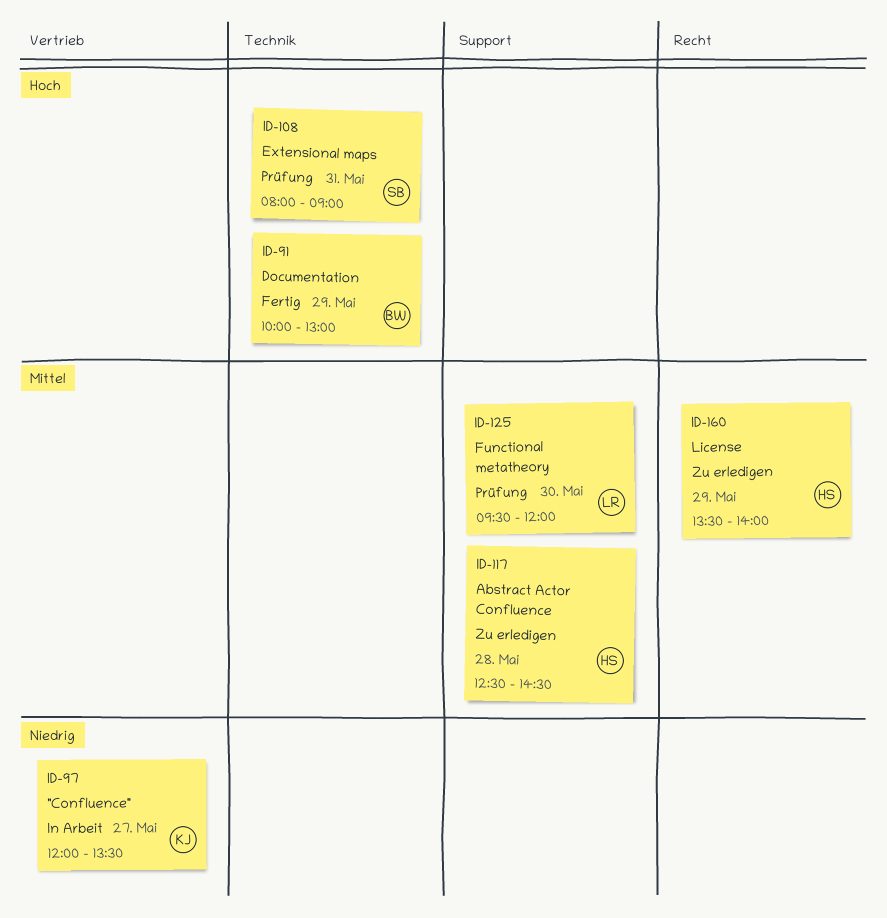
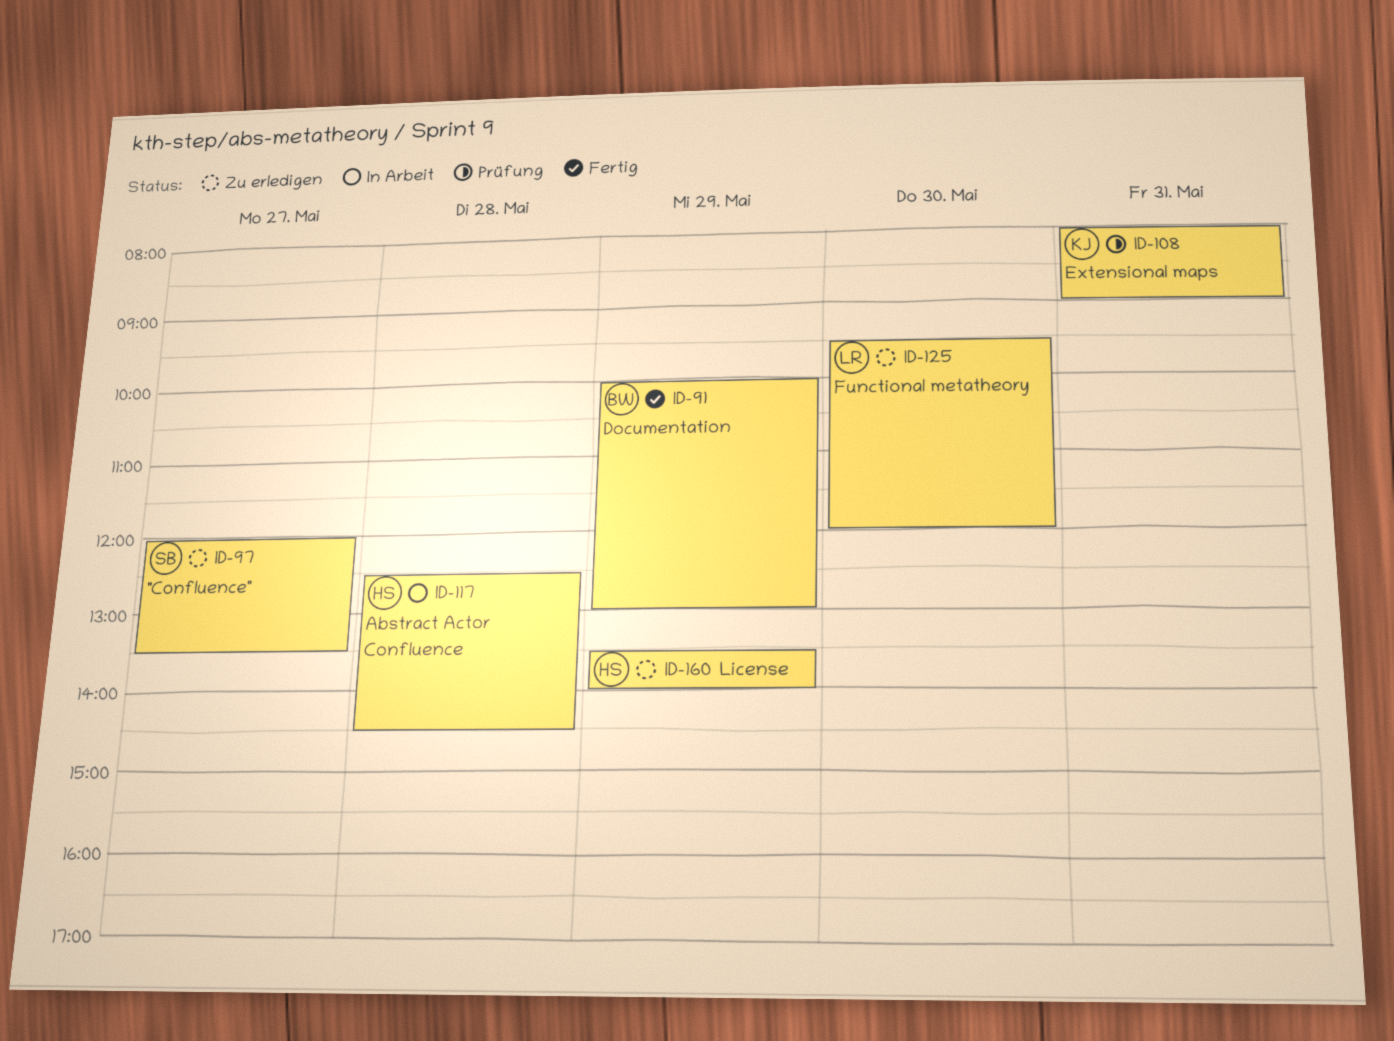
ID-97, status: In Arbeit -> Zu erledigen
ID-97, owner: KJ -> SB
ID-108, owner: SB -> KJ
ID-117, status: Zu erledigen -> In Arbeit
ID-125, status: Prüfung -> Zu erledigen

